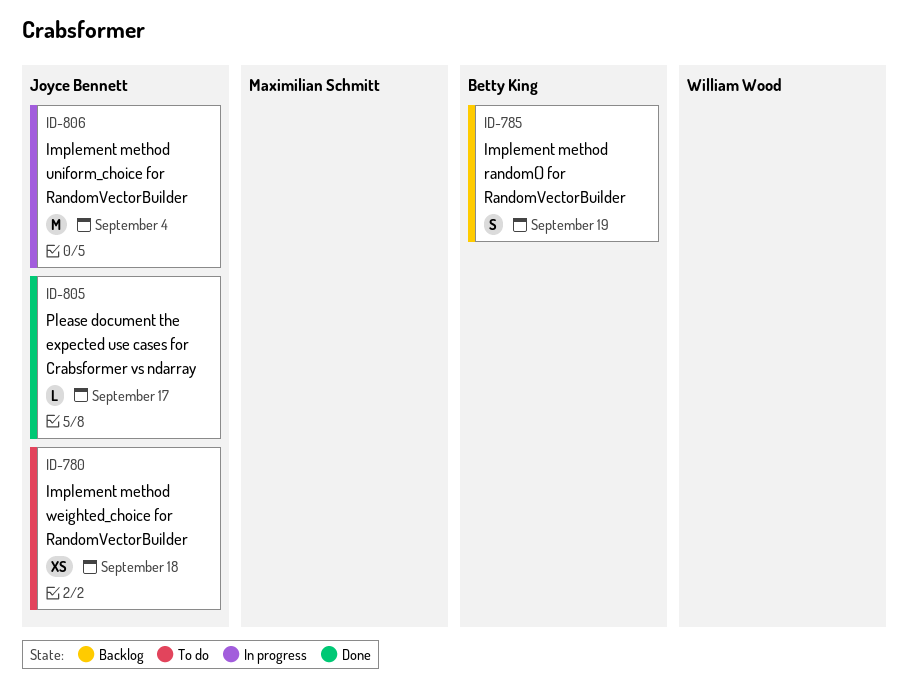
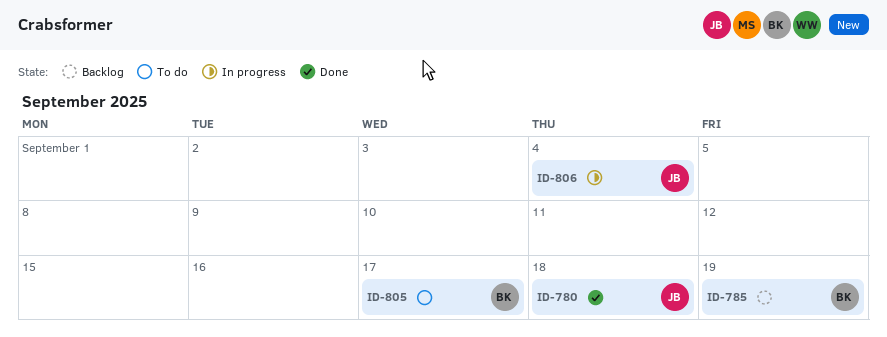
ID-780, status: To do -> Done
ID-805, status: Done -> To do
ID-805, owner: Joyce Bennett -> Betty King

